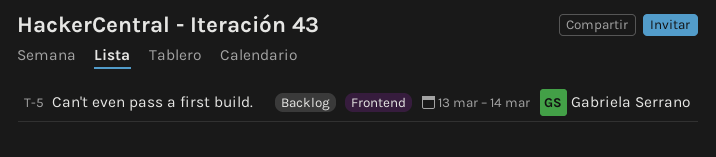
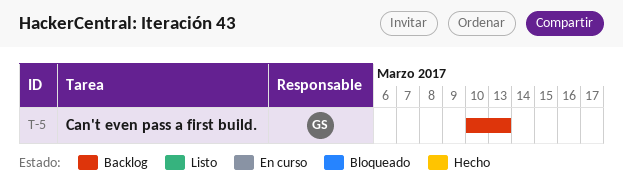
T-5, start: Mar 13 -> Mar 10
T-5, due: Mar 14 -> Mar 13

